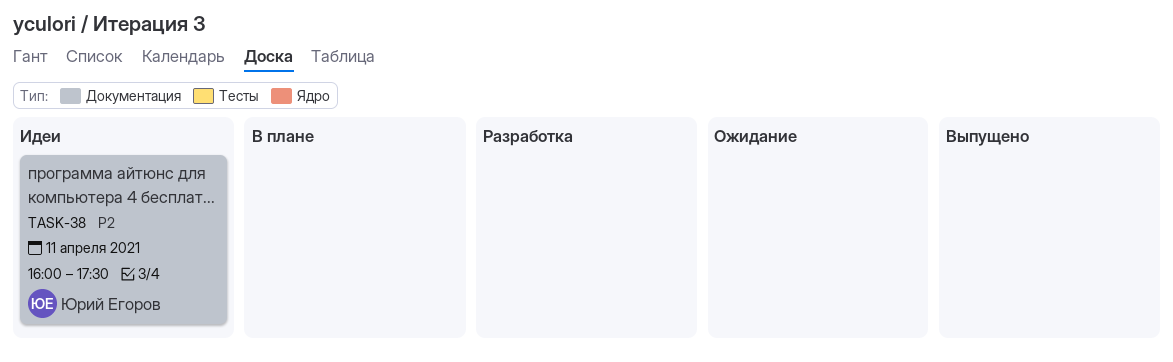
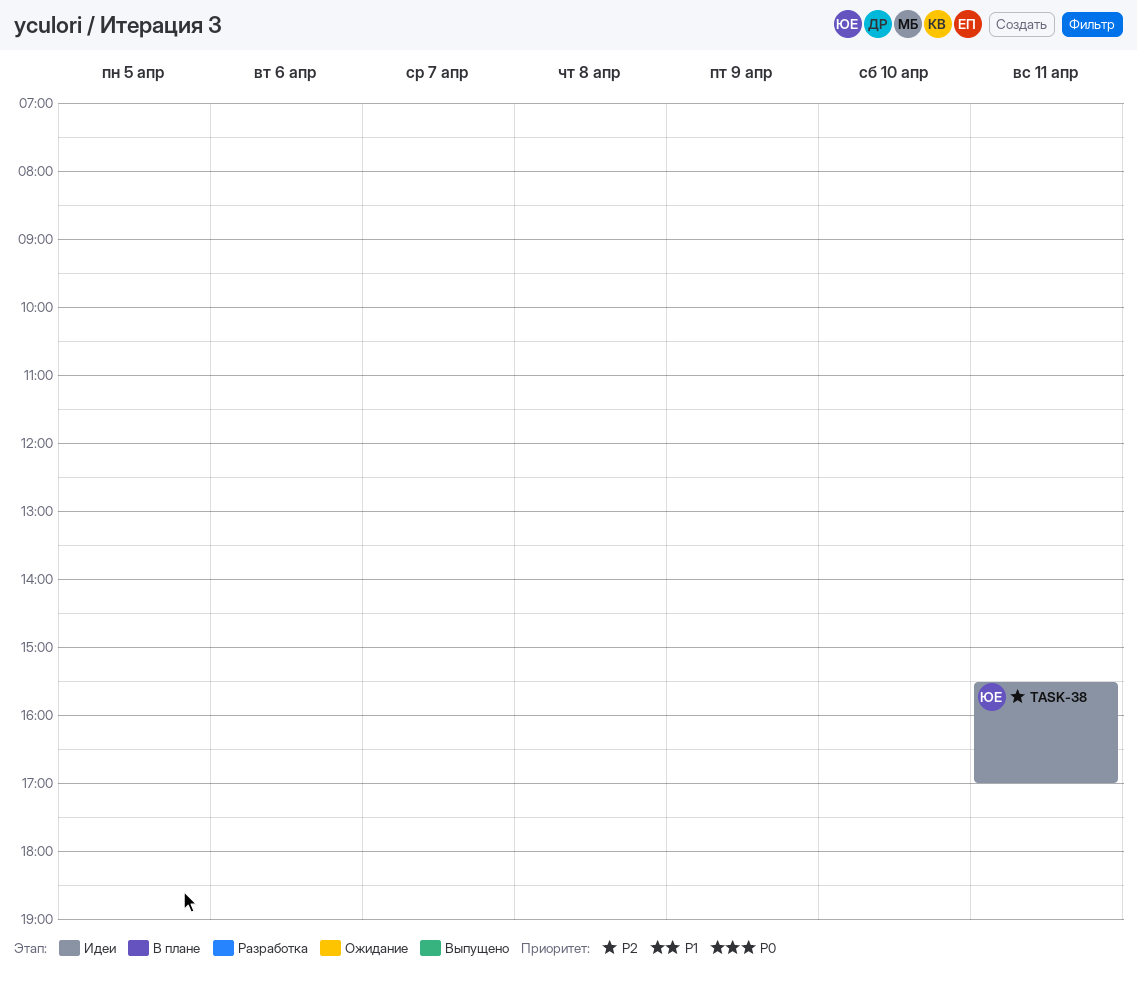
TASK-38, begins: 16:00 -> 15:30
TASK-38, ends: 17:30 -> 17:00

